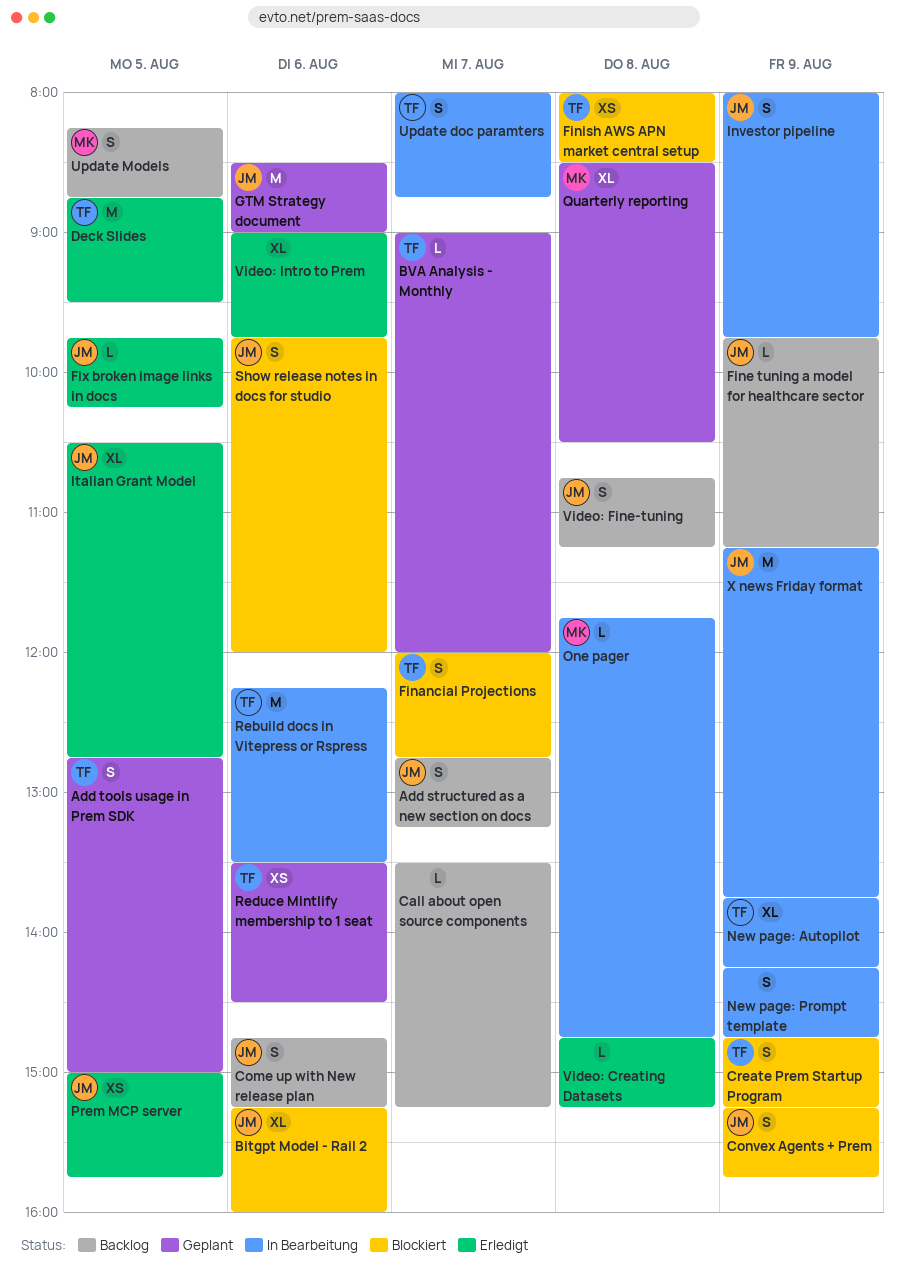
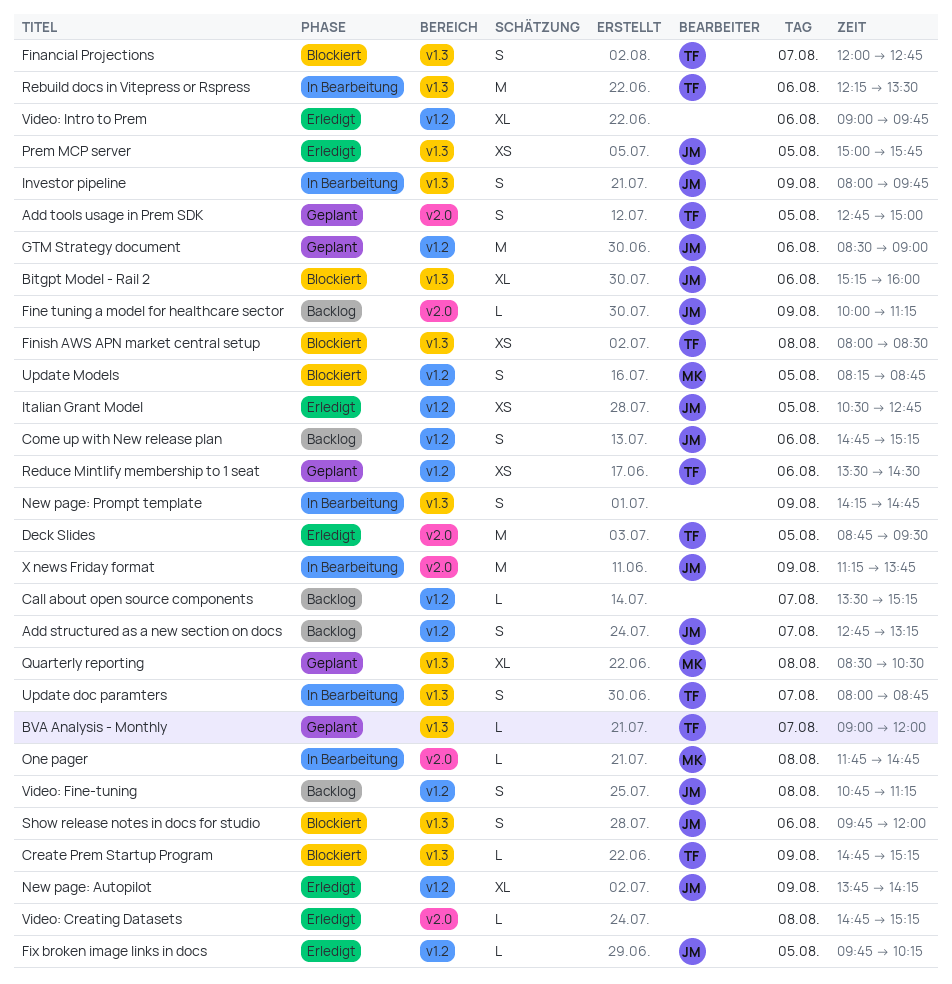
Convex Agents + Prem: present -> none
Create Prem Startup Program, estimate: S -> L
Fine tuning a model for healthcare sector, begins: 09:45 -> 10:00
Italian Grant Model, estimate: XL -> XS
New page: Autopilot, status: In Bearbeitung -> Erledigt
New page: Autopilot, owner: TF -> JM
Update Models, status: Backlog -> Blockiert

